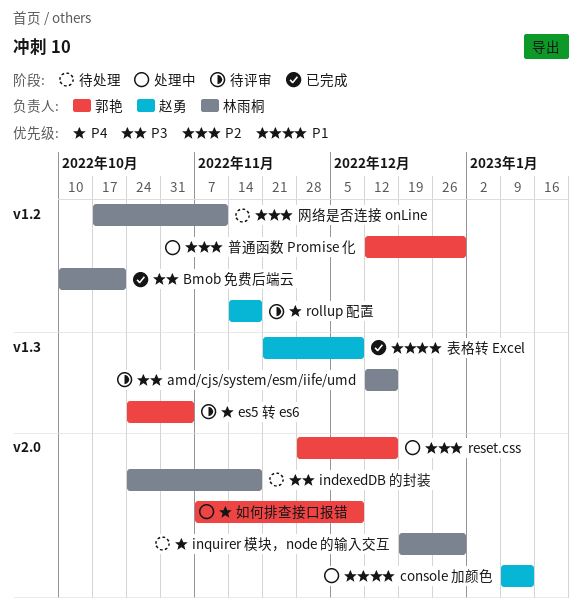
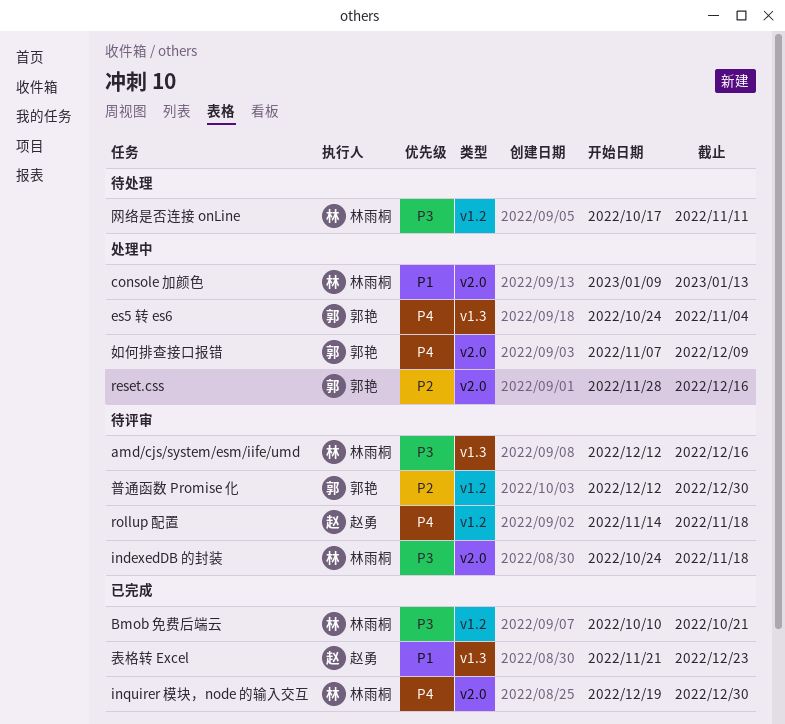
console 加颜色, owner: 赵勇 -> 林雨桐
es5 转 es6, status: 待评审 -> 处理中
indexedDB 的封装, status: 待处理 -> 待评审
inquirer 模块，node 的输入交互, status: 待处理 -> 已完成
普通函数 Promise 化, status: 处理中 -> 待评审
网络是否连接 onLine, priority: P2 -> P3
表格转 Excel, due: Dec 9 -> Dec 23

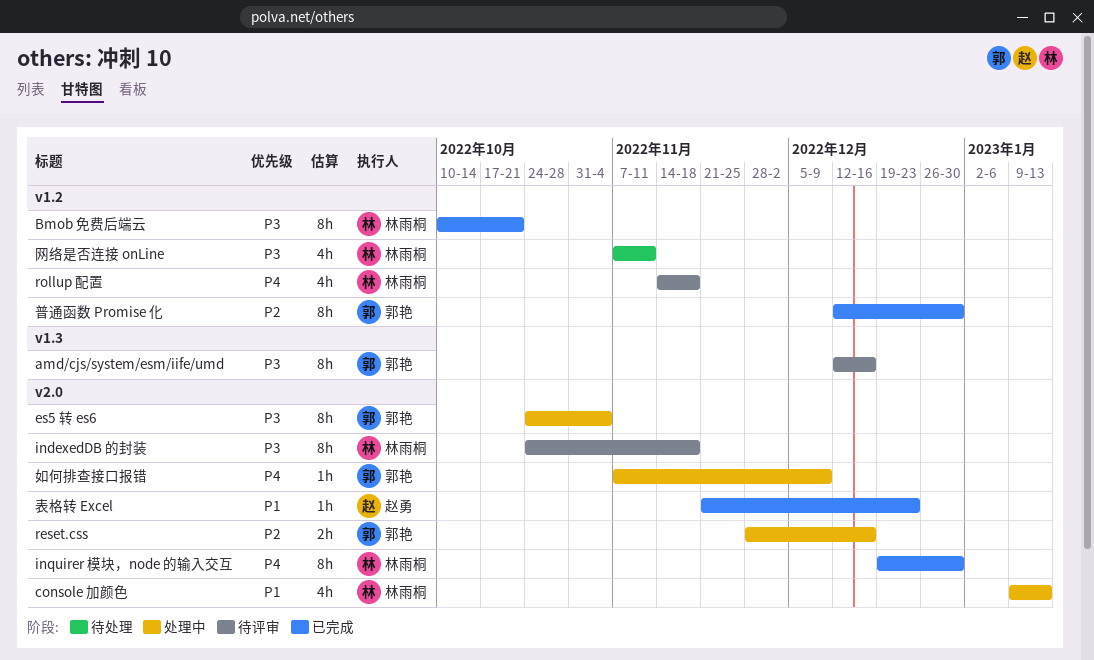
amd/cjs/system/esm/iife/umd, owner: 林雨桐 -> 郭艳
es5 转 es6, priority: P4 -> P3
es5 转 es6, label: v1.3 -> v2.0
rollup 配置, owner: 赵勇 -> 林雨桐
普通函数 Promise 化, status: 待评审 -> 已完成
网络是否连接 onLine, start: Oct 17 -> Nov 7
表格转 Excel, label: v1.3 -> v2.0

